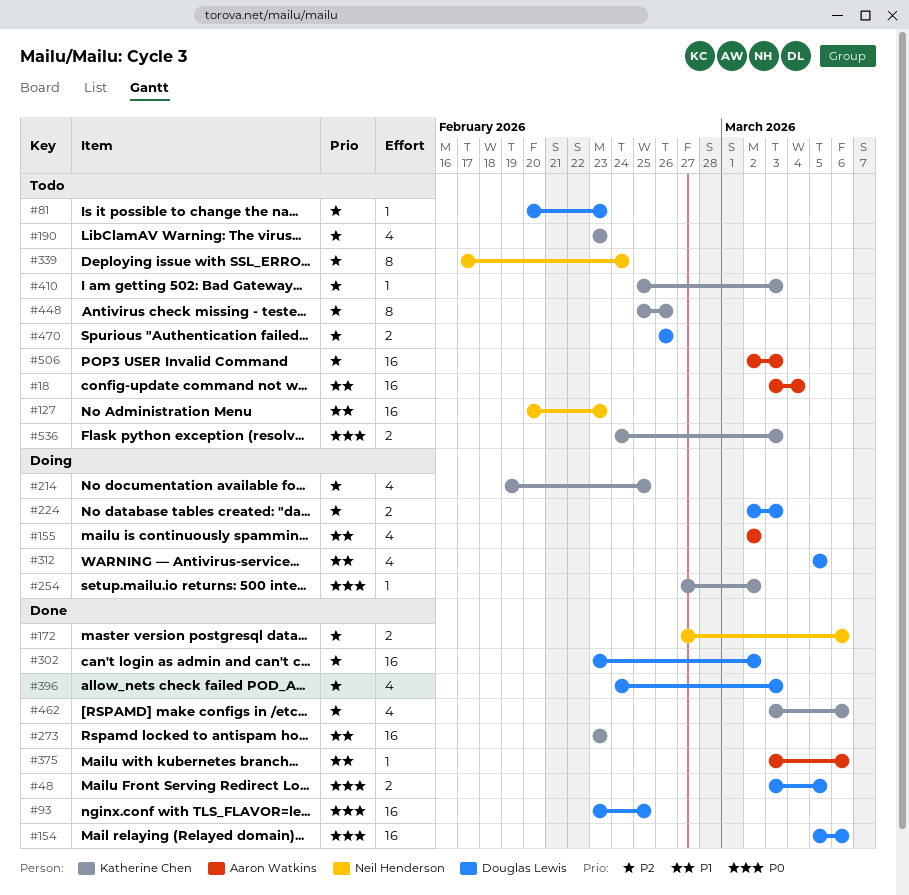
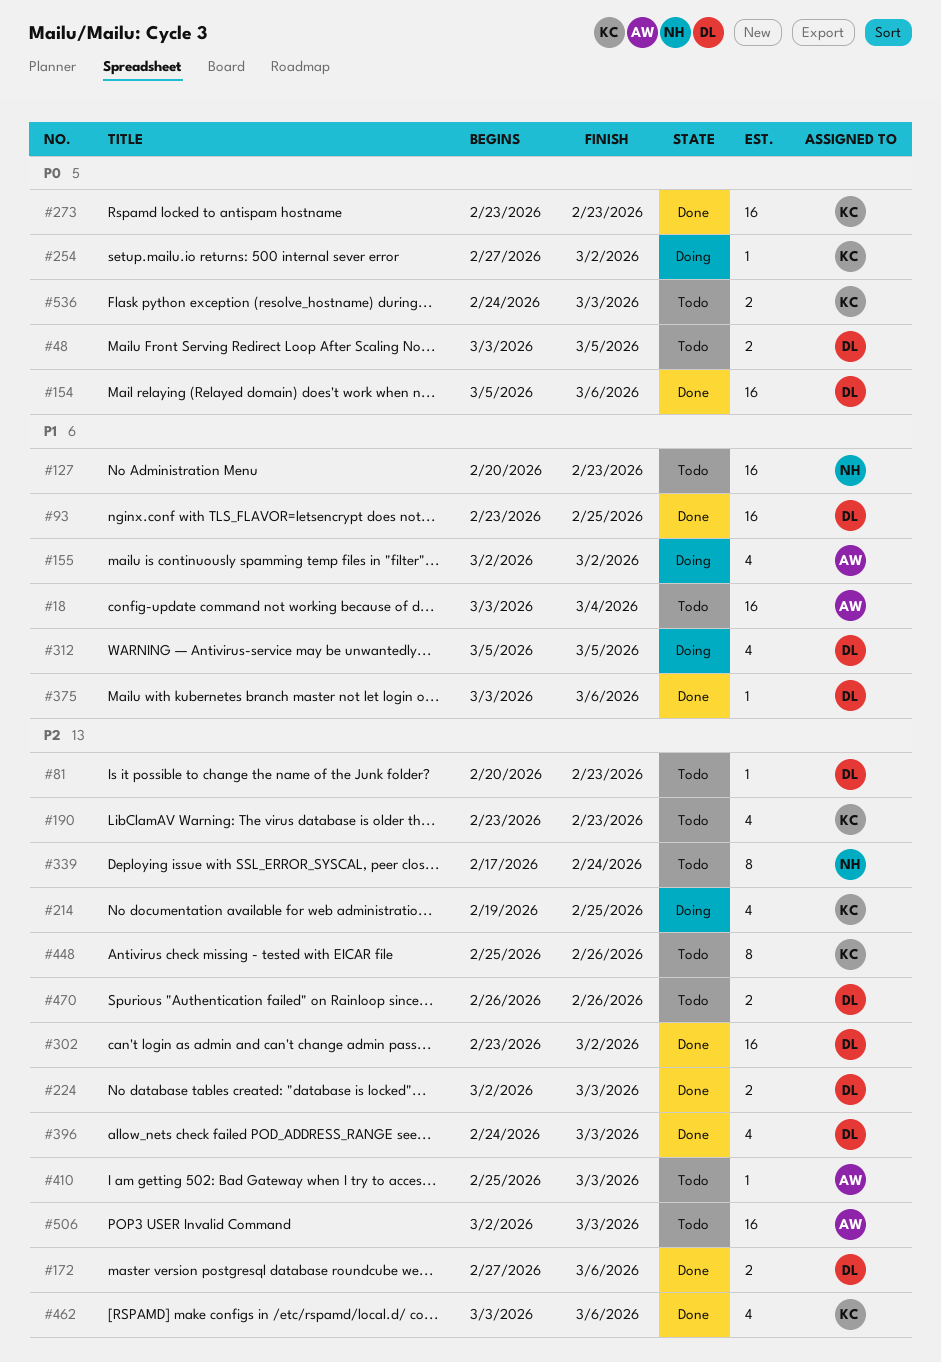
#48, status: Done -> Todo
#93, priority: P0 -> P1
#172, owner: Neil Henderson -> Douglas Lewis
#224, status: Doing -> Done
#273, priority: P1 -> P0
#375, owner: Aaron Watkins -> Douglas Lewis
#410, owner: Katherine Chen -> Aaron Watkins

